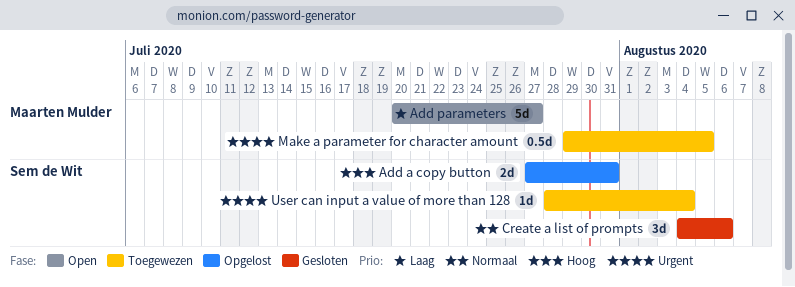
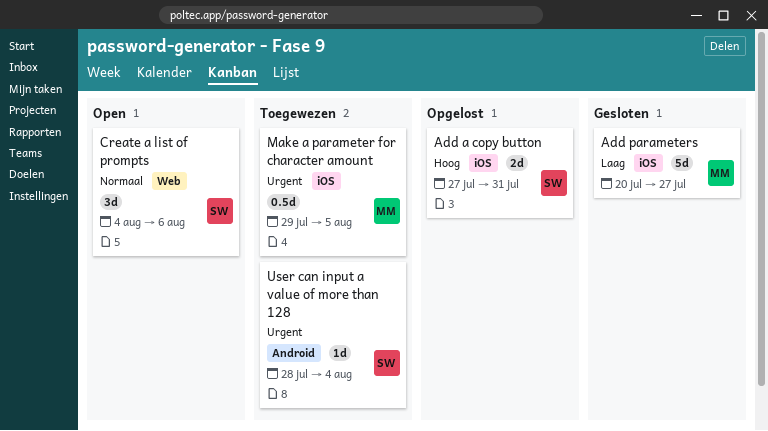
Add parameters, status: Open -> Gesloten
Create a list of prompts, status: Gesloten -> Open

